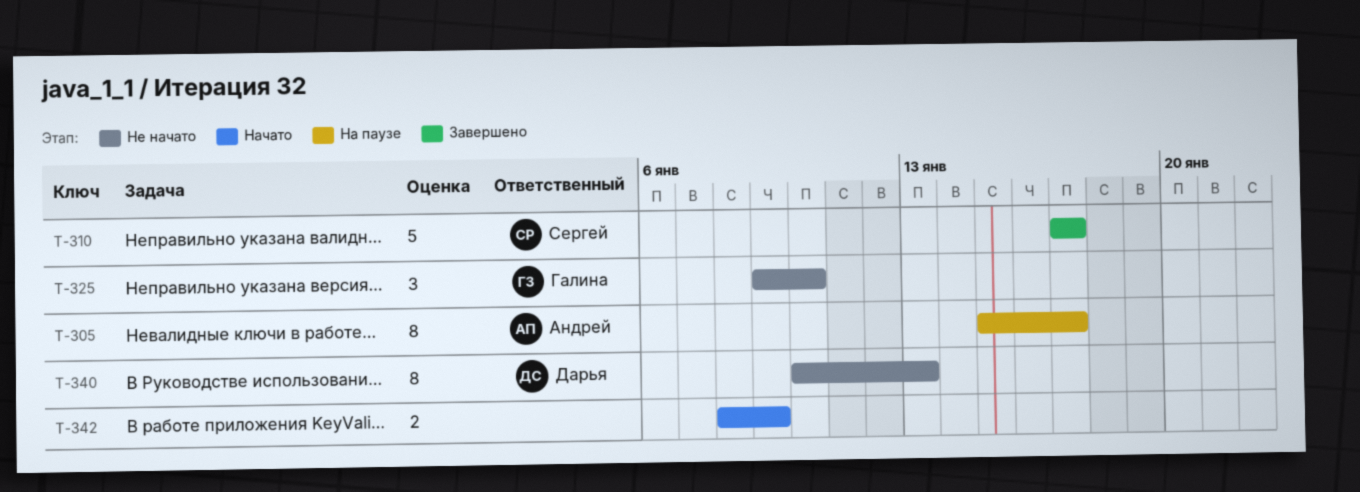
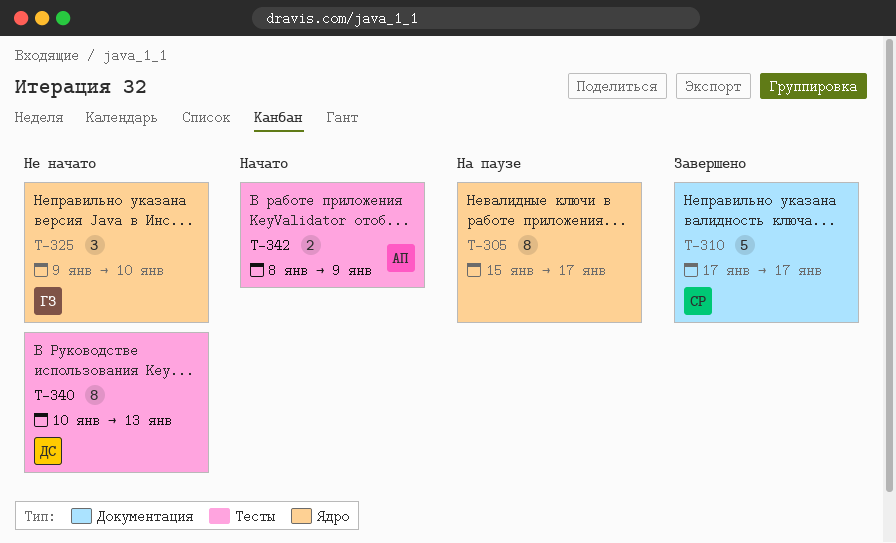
T-305, owner: Андрей -> none
T-342, owner: none -> Андрей

